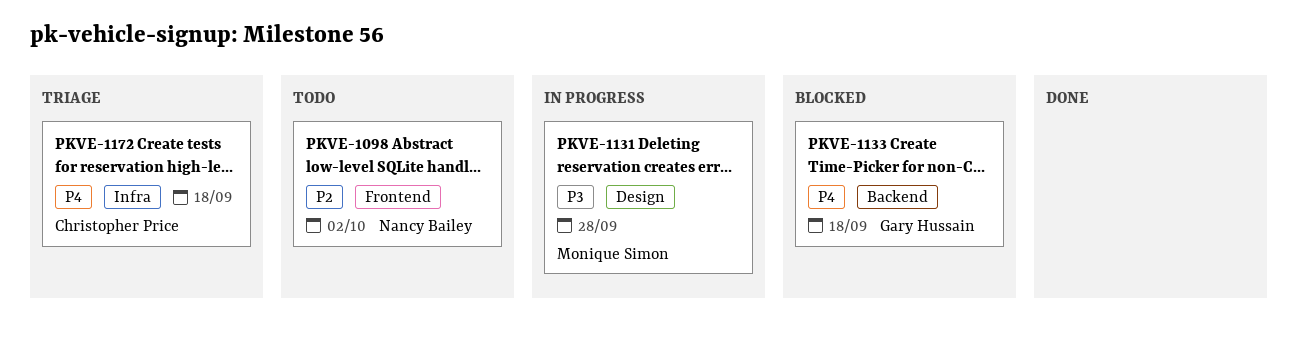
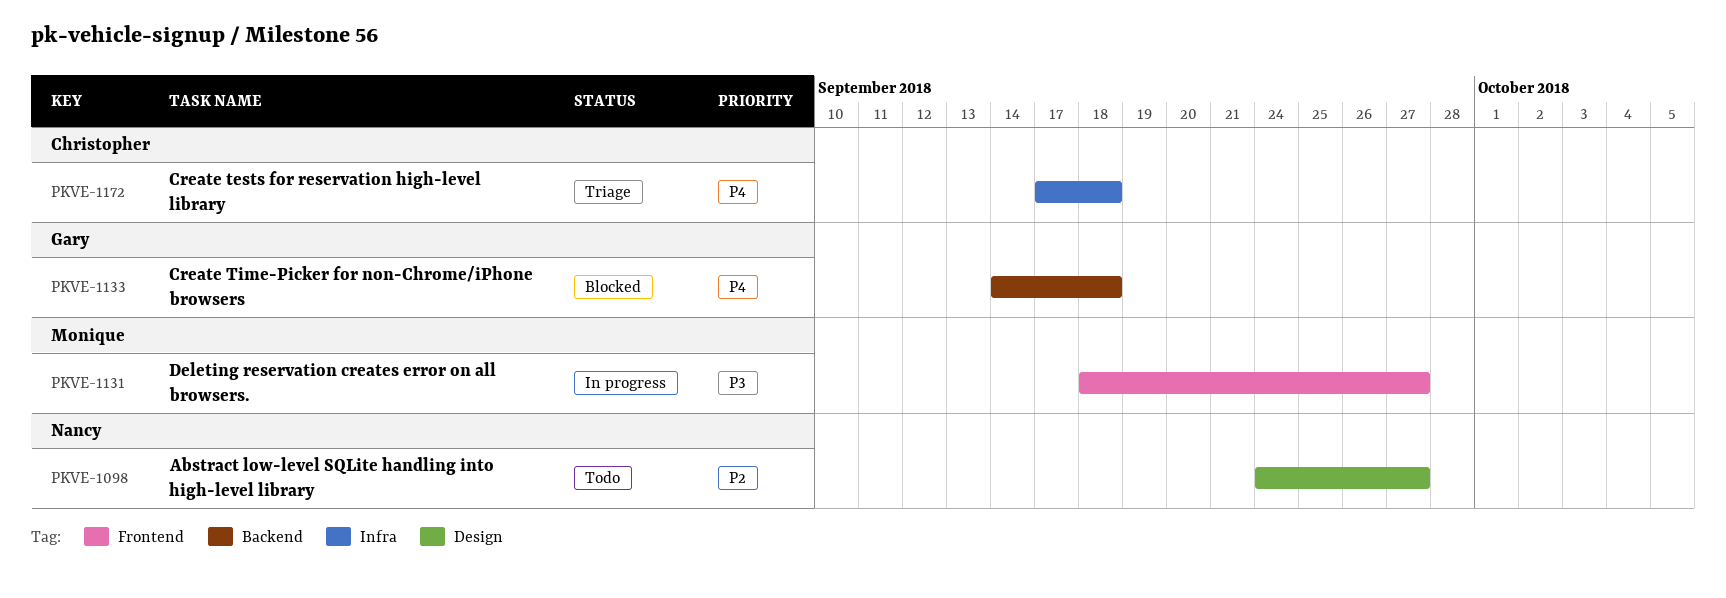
PKVE-1098, label: Frontend -> Design
PKVE-1098, due: Oct 2 -> Sep 27
PKVE-1131, label: Design -> Frontend
PKVE-1131, due: Sep 28 -> Sep 27

